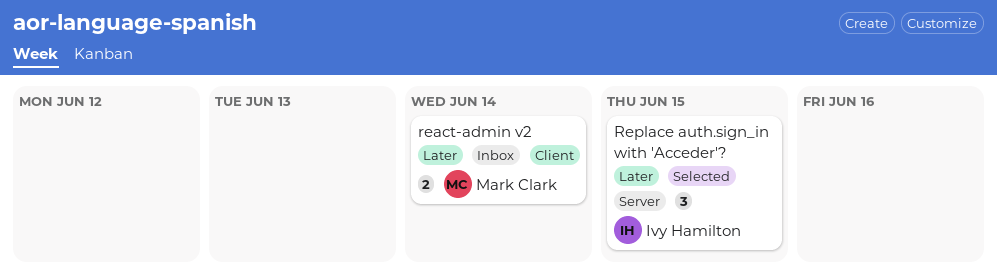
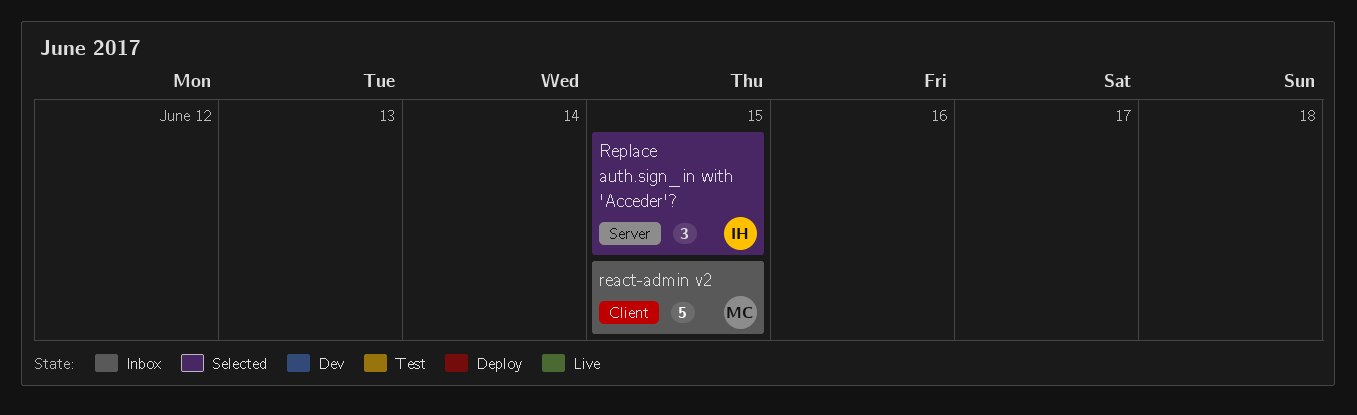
react-admin v2, estimate: 2 -> 5
react-admin v2, due: Jun 14 -> Jun 15

